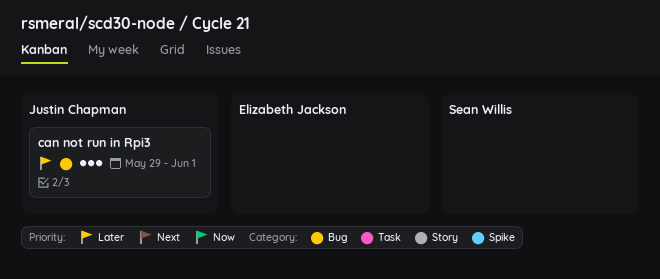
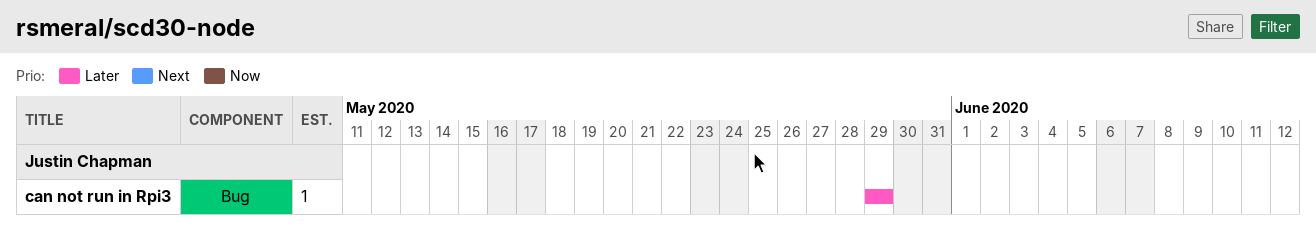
can not run in Rpi3, estimate: 3 -> 1
can not run in Rpi3, due: Jun 1 -> May 29

